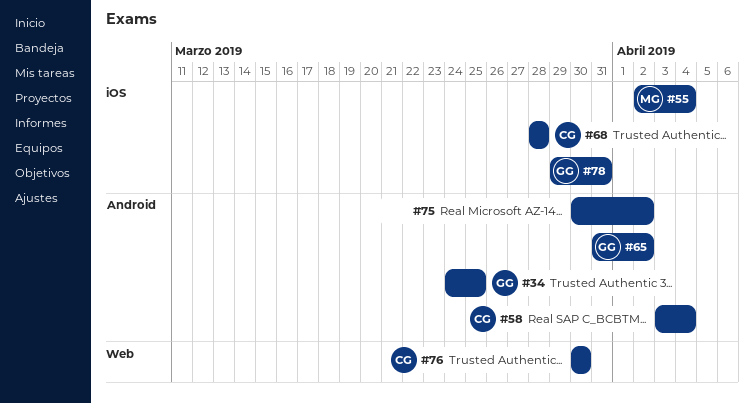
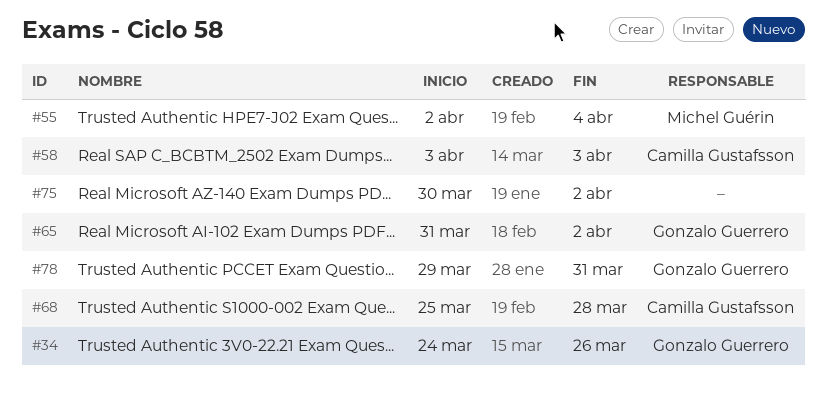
#34, due: Mar 25 -> Mar 26
#58, due: Apr 4 -> Apr 3
#68, start: Mar 28 -> Mar 25
#76: present -> none

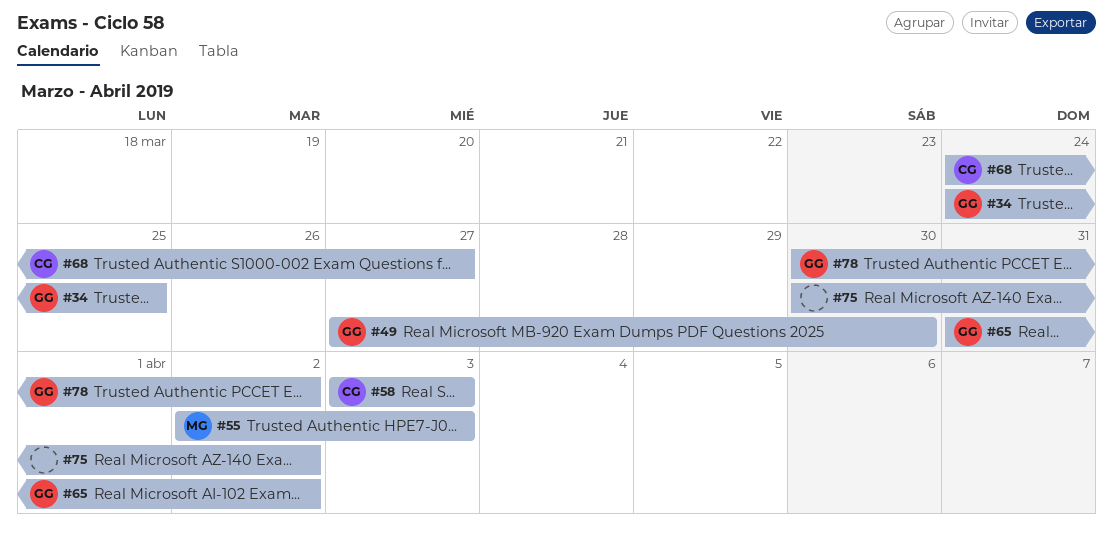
#34, due: Mar 26 -> Mar 25
#49: none -> present
#55, due: Apr 4 -> Apr 3
#68, start: Mar 25 -> Mar 24
#68, due: Mar 28 -> Mar 27
#78, start: Mar 29 -> Mar 30
#78, due: Mar 31 -> Apr 2

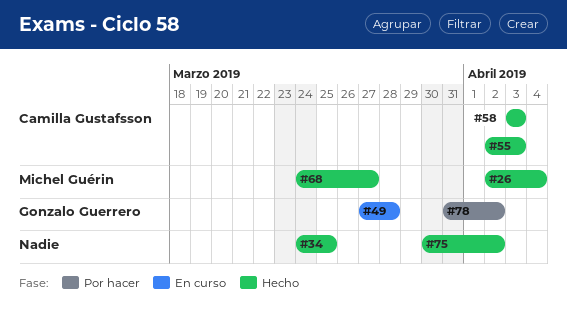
#26: none -> present
#34, owner: Gonzalo Guerrero -> none
#49, due: Mar 30 -> Mar 28
#55, owner: Michel Guérin -> Camilla Gustafsson
#65: present -> none
#68, owner: Camilla Gustafsson -> Michel Guérin
#78, start: Mar 30 -> Mar 31

